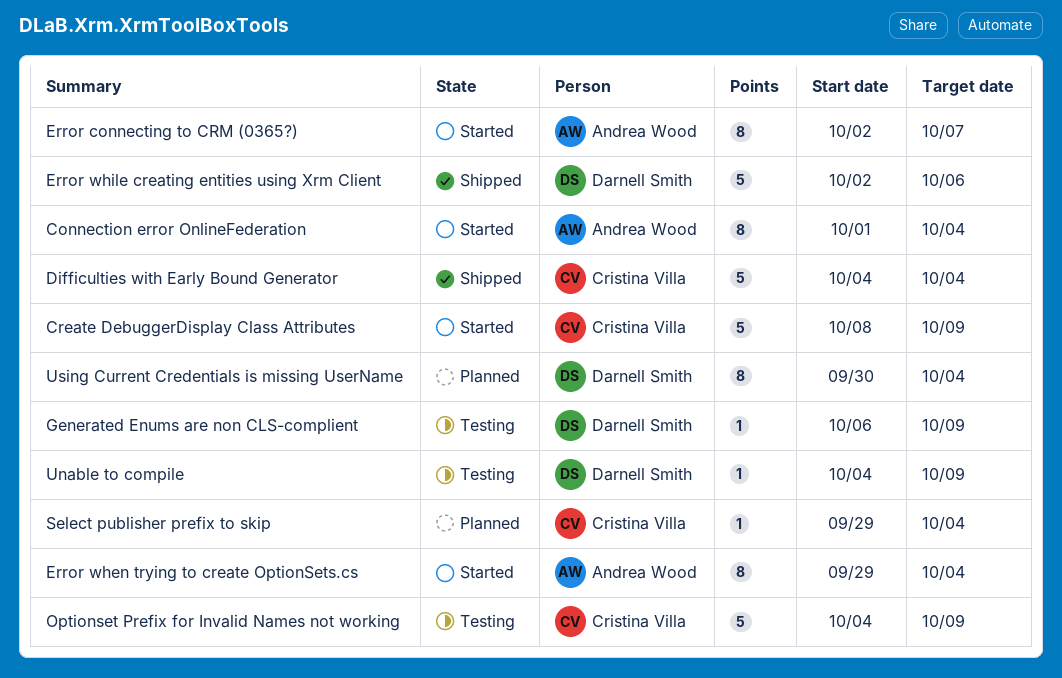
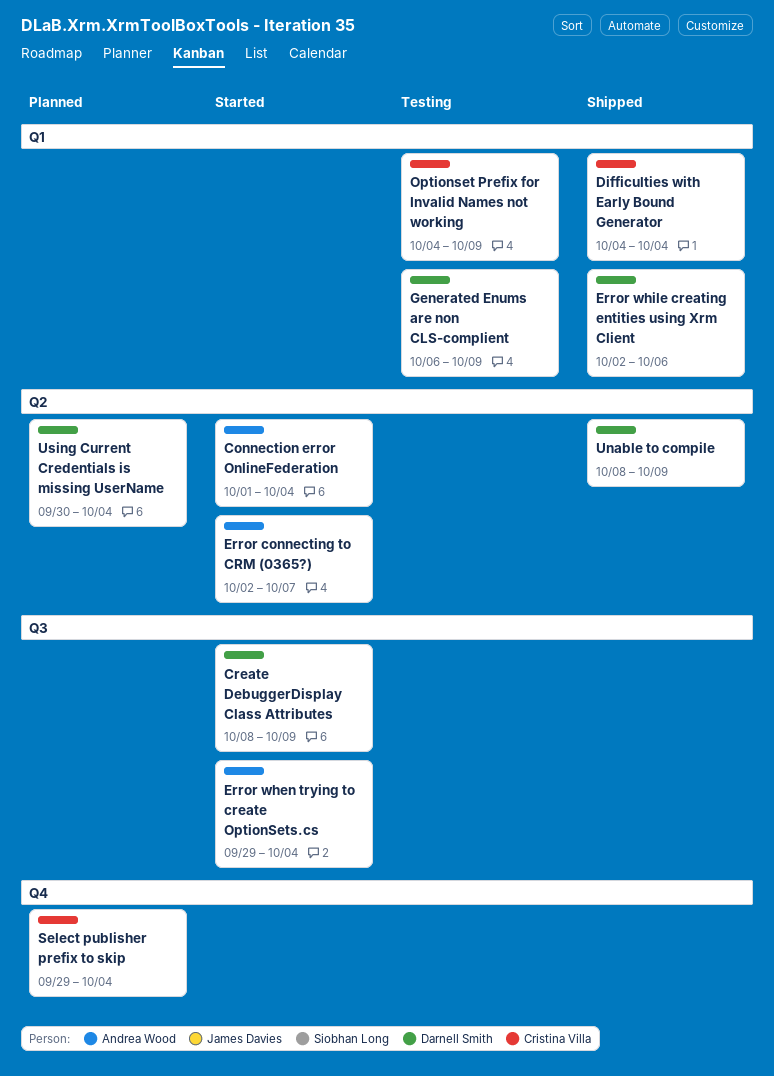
Create DebuggerDisplay Class Attributes, owner: Cristina Villa -> Darnell Smith
Unable to compile, status: Testing -> Shipped
Unable to compile, start: Oct 4 -> Oct 8

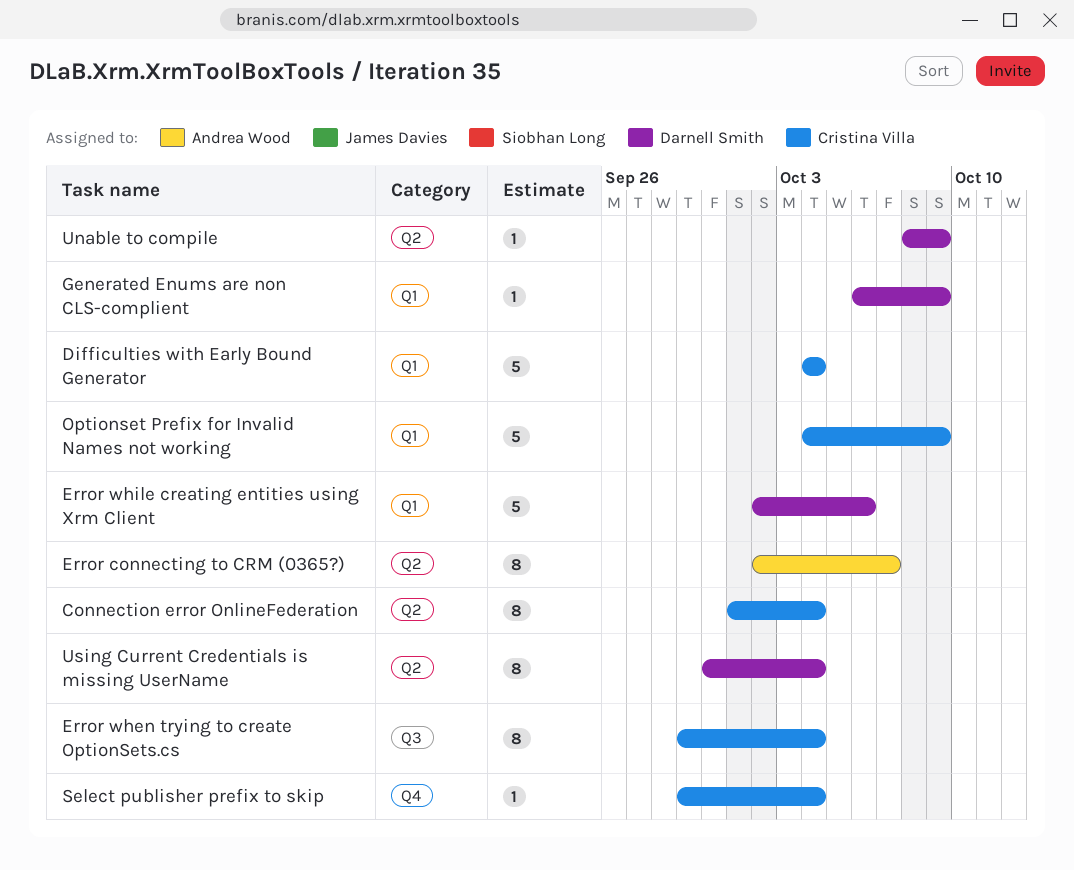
Connection error OnlineFederation, owner: Andrea Wood -> Cristina Villa
Create DebuggerDisplay Class Attributes: present -> none
Error when trying to create OptionSets.cs, owner: Andrea Wood -> Cristina Villa

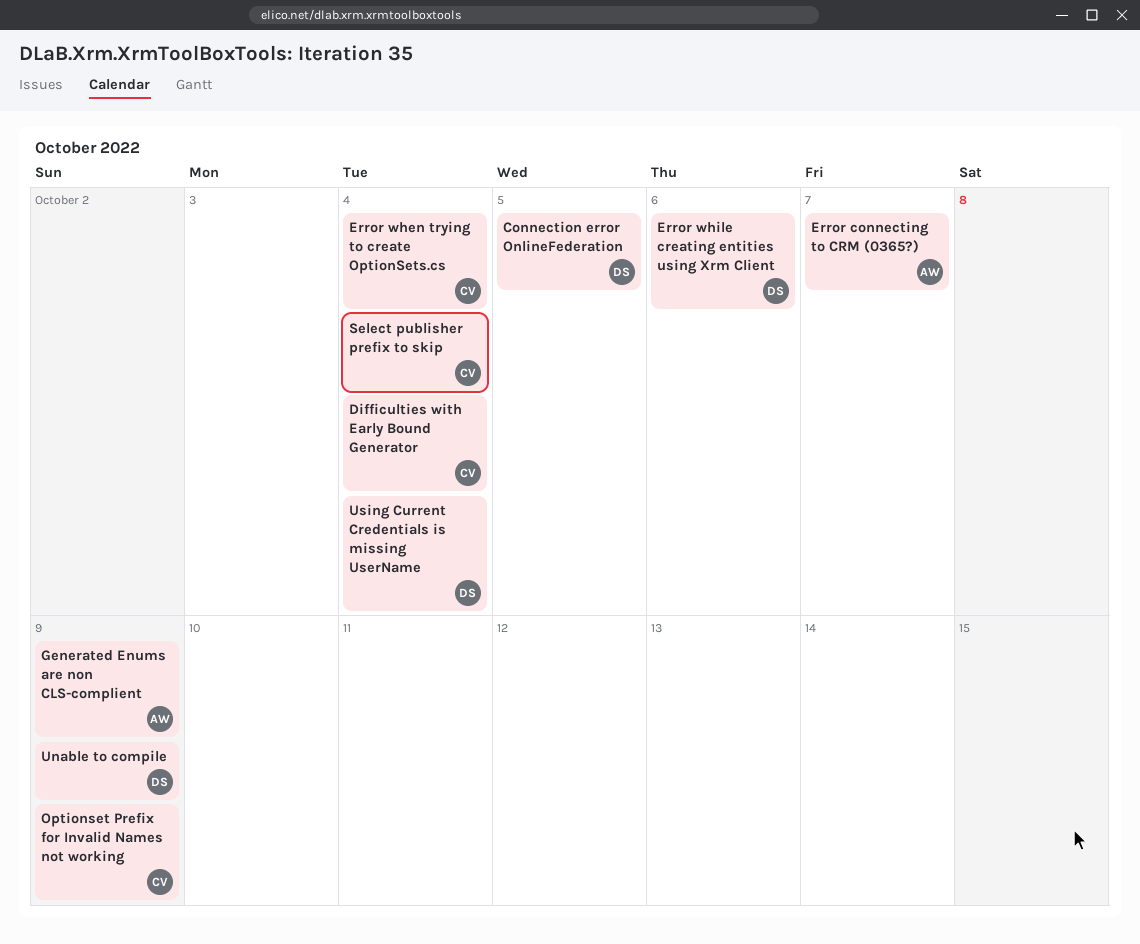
Connection error OnlineFederation, owner: Cristina Villa -> Darnell Smith
Connection error OnlineFederation, due: Oct 4 -> Oct 5
Generated Enums are non CLS-complient, owner: Darnell Smith -> Andrea Wood

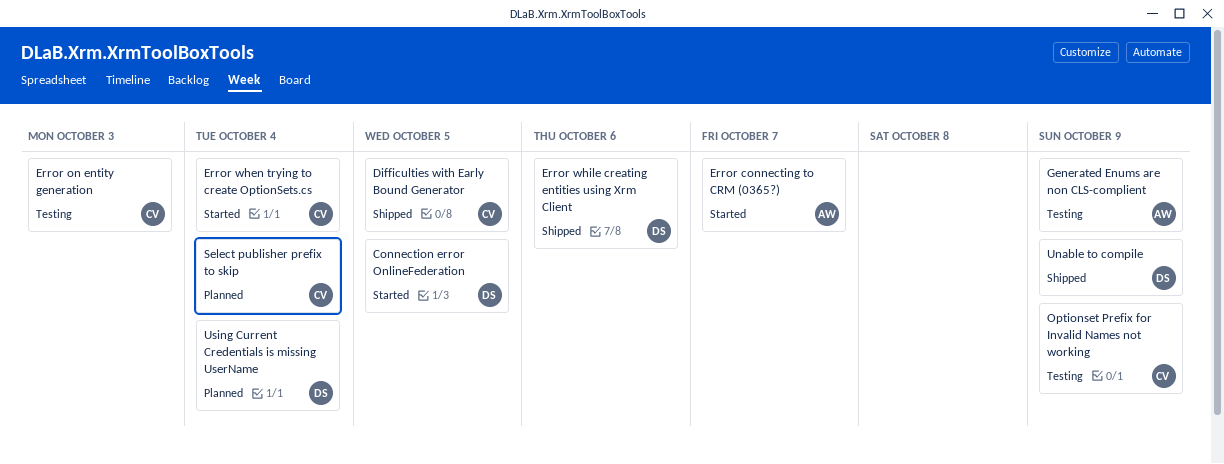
Difficulties with Early Bound Generator, due: Oct 4 -> Oct 5
Error on entity generation: none -> present

